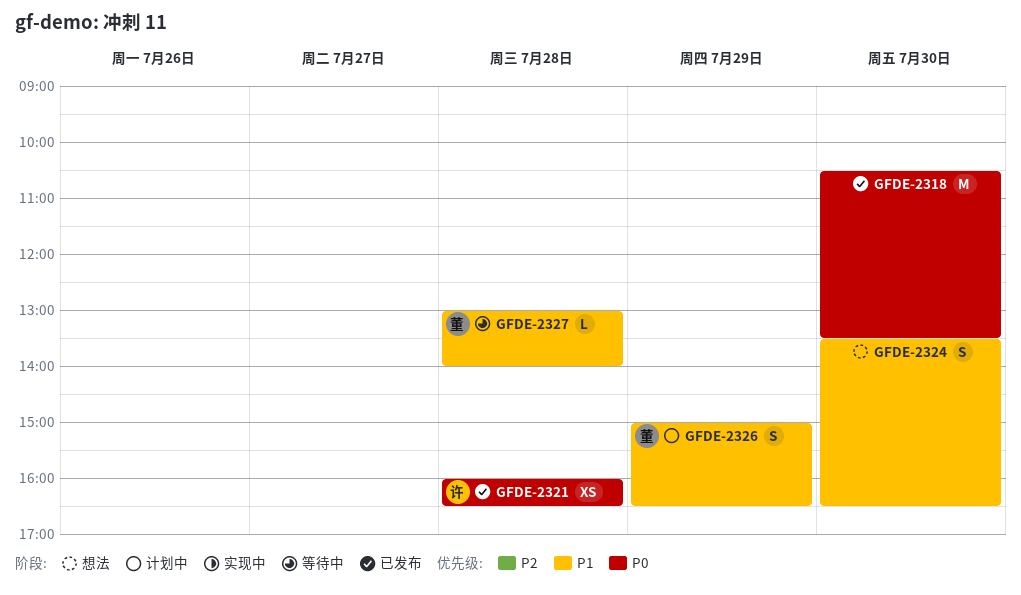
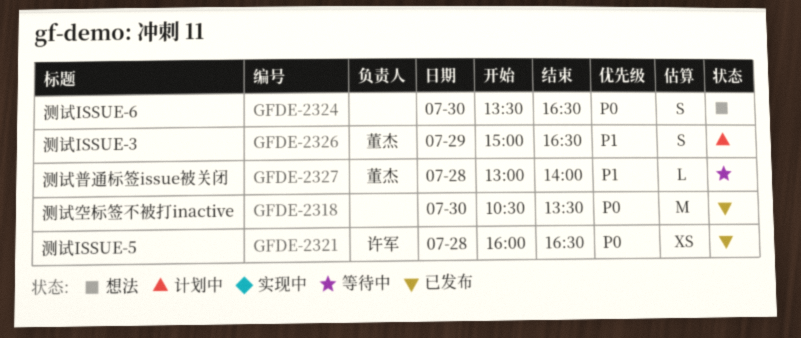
GFDE-2324, priority: P1 -> P0

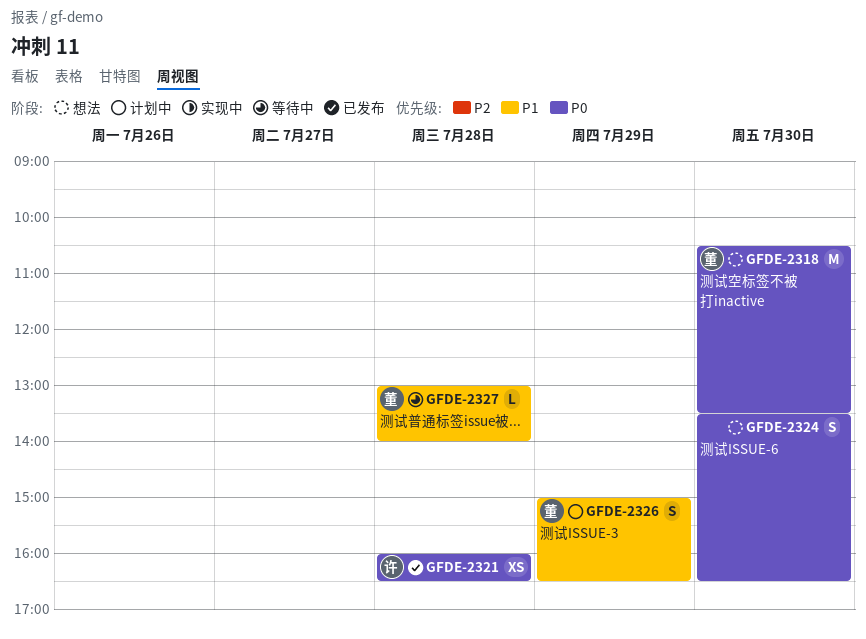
GFDE-2318, status: 已发布 -> 想法
GFDE-2318, owner: none -> 董杰

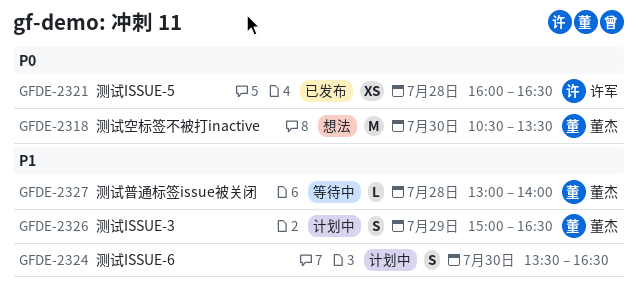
GFDE-2324, status: 想法 -> 计划中
GFDE-2324, priority: P0 -> P1

